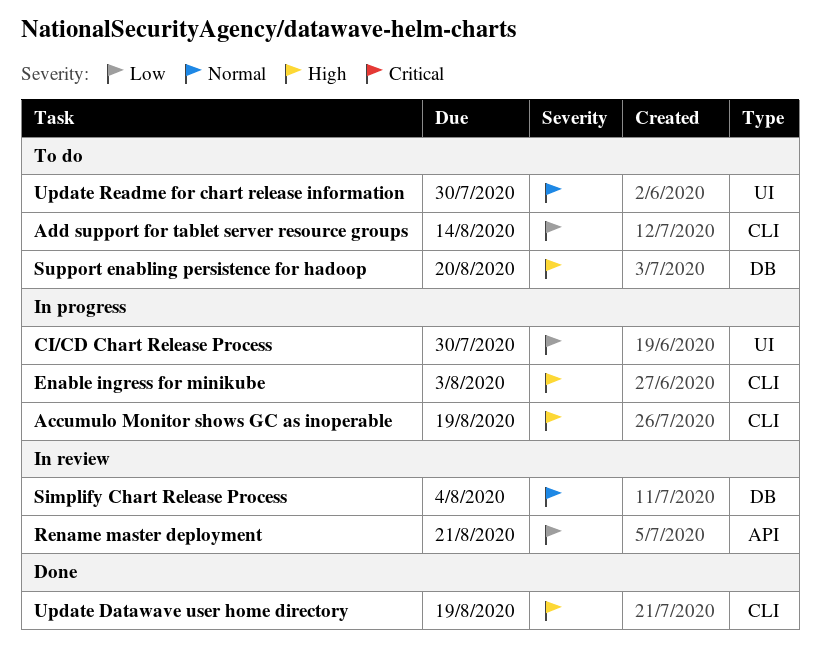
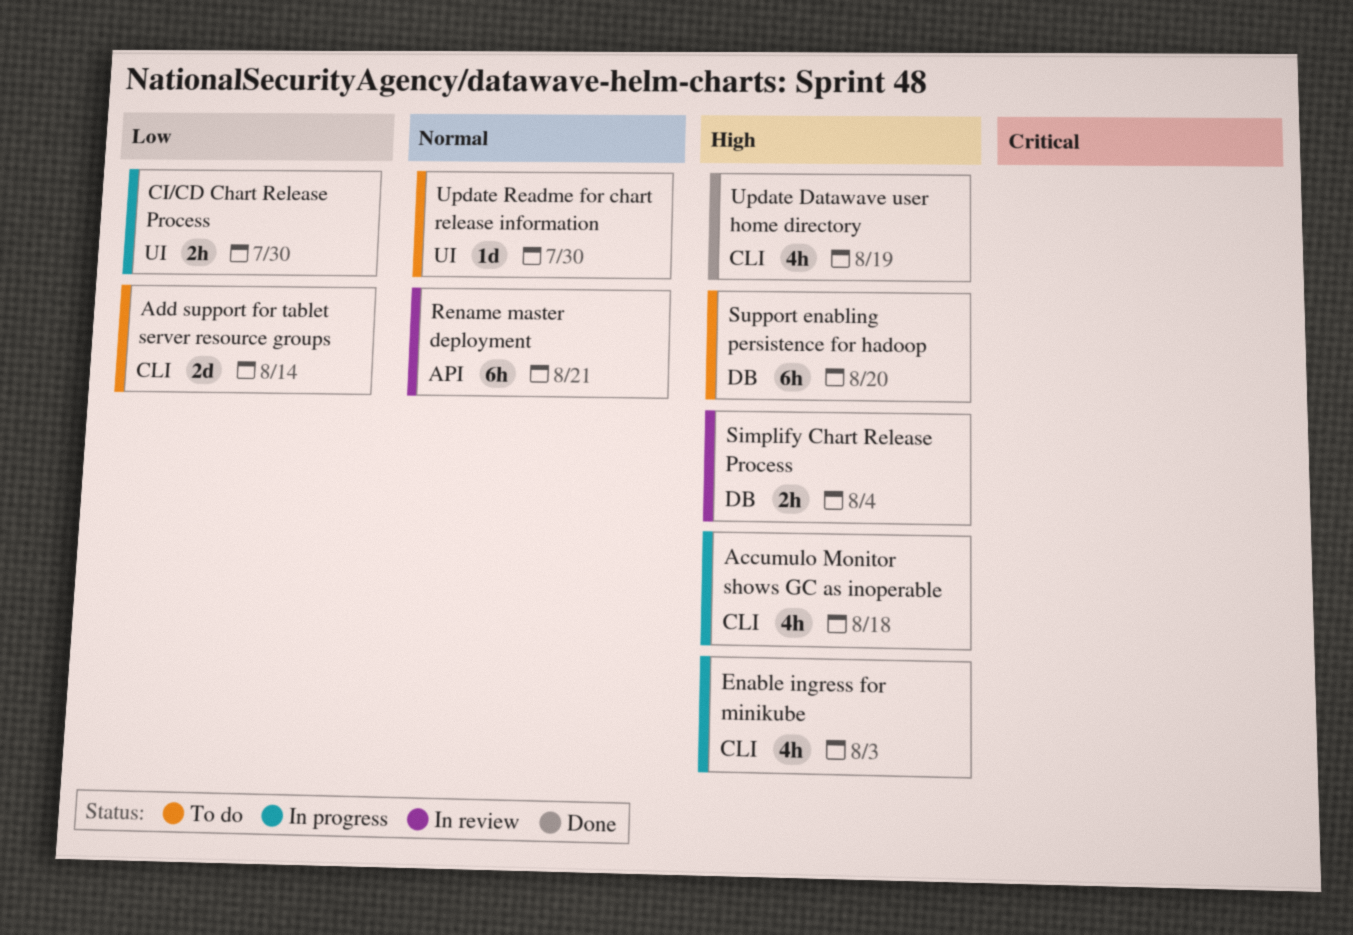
Accumulo Monitor shows GC as inoperable, due: Aug 19 -> Aug 18
Rename master deployment, priority: Low -> Normal
Simplify Chart Release Process, priority: Normal -> High

